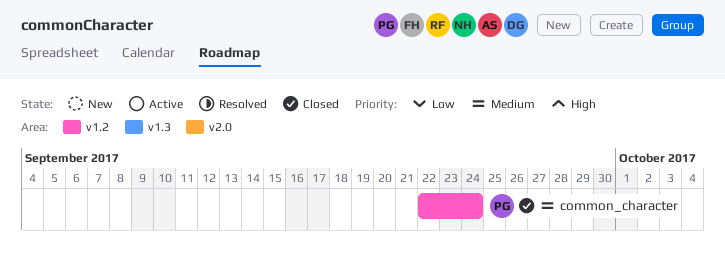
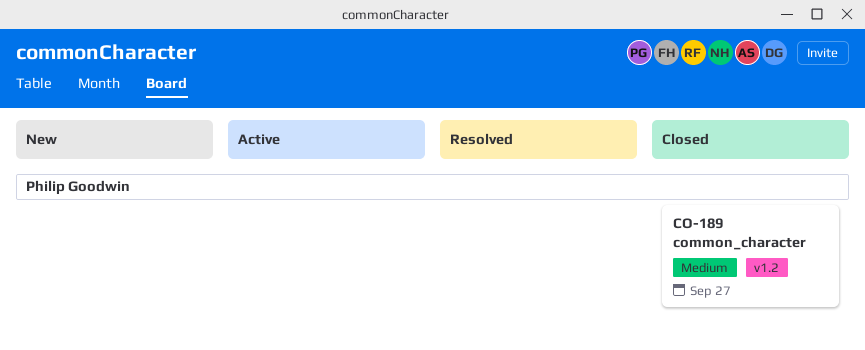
common_character, due: Sep 24 -> Sep 27

